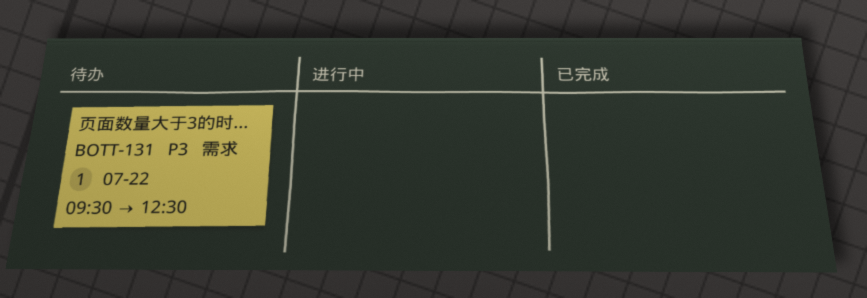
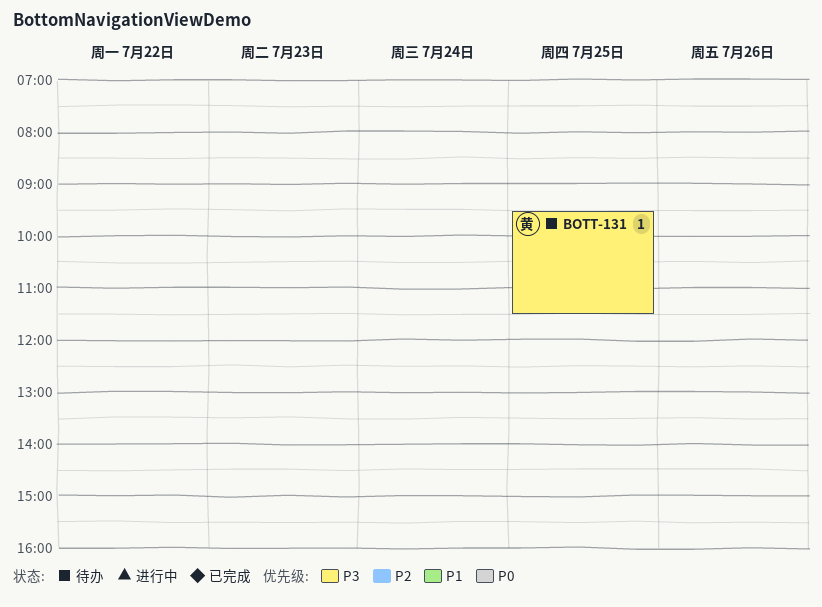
BOTT-131, day: Jul 22 -> Jul 25
BOTT-131, ends: 12:30 -> 11:30

